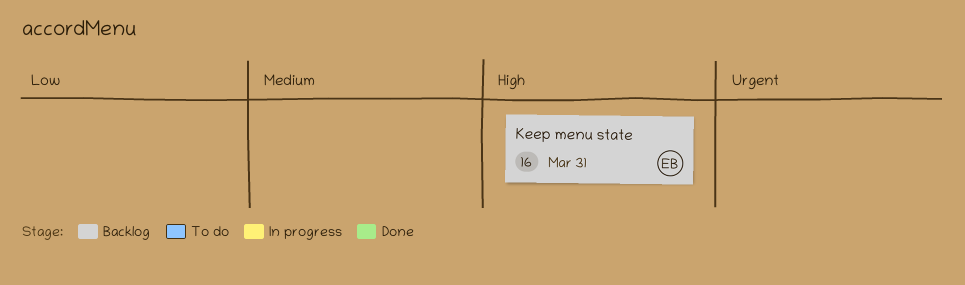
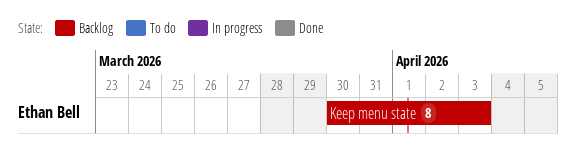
Keep menu state, estimate: 16 -> 8
Keep menu state, due: Mar 31 -> Apr 3

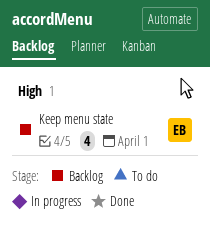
Keep menu state, estimate: 8 -> 4
Keep menu state, due: Apr 3 -> Apr 1

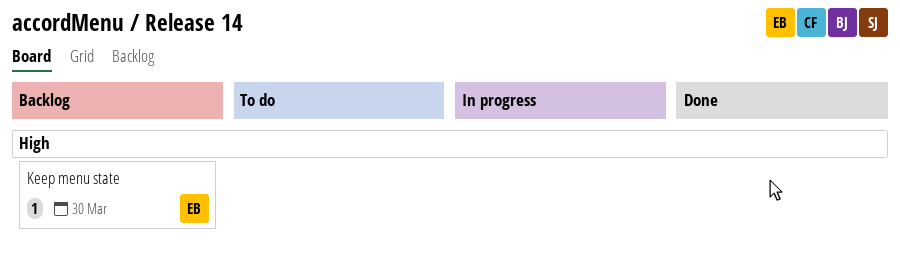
Keep menu state, estimate: 4 -> 1
Keep menu state, due: Apr 1 -> Mar 30

